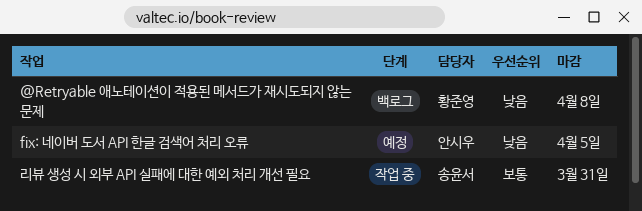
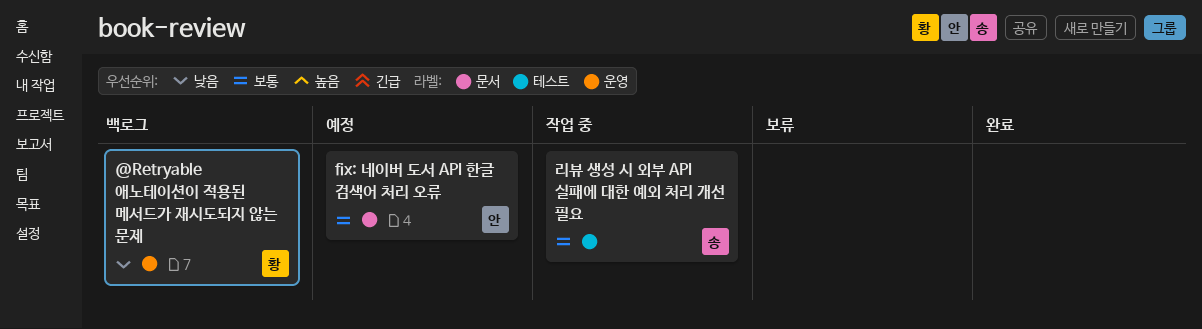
fix: 네이버 도서 API 한글 검색어 처리 오류, priority: 낮음 -> 보통

